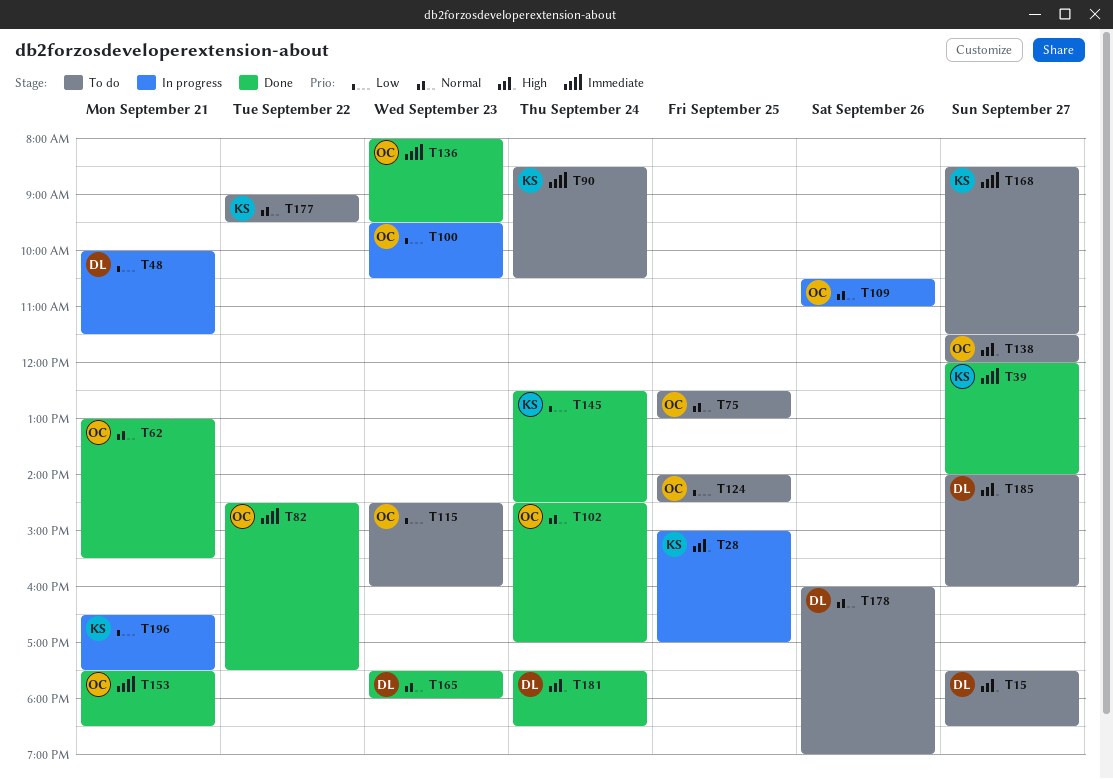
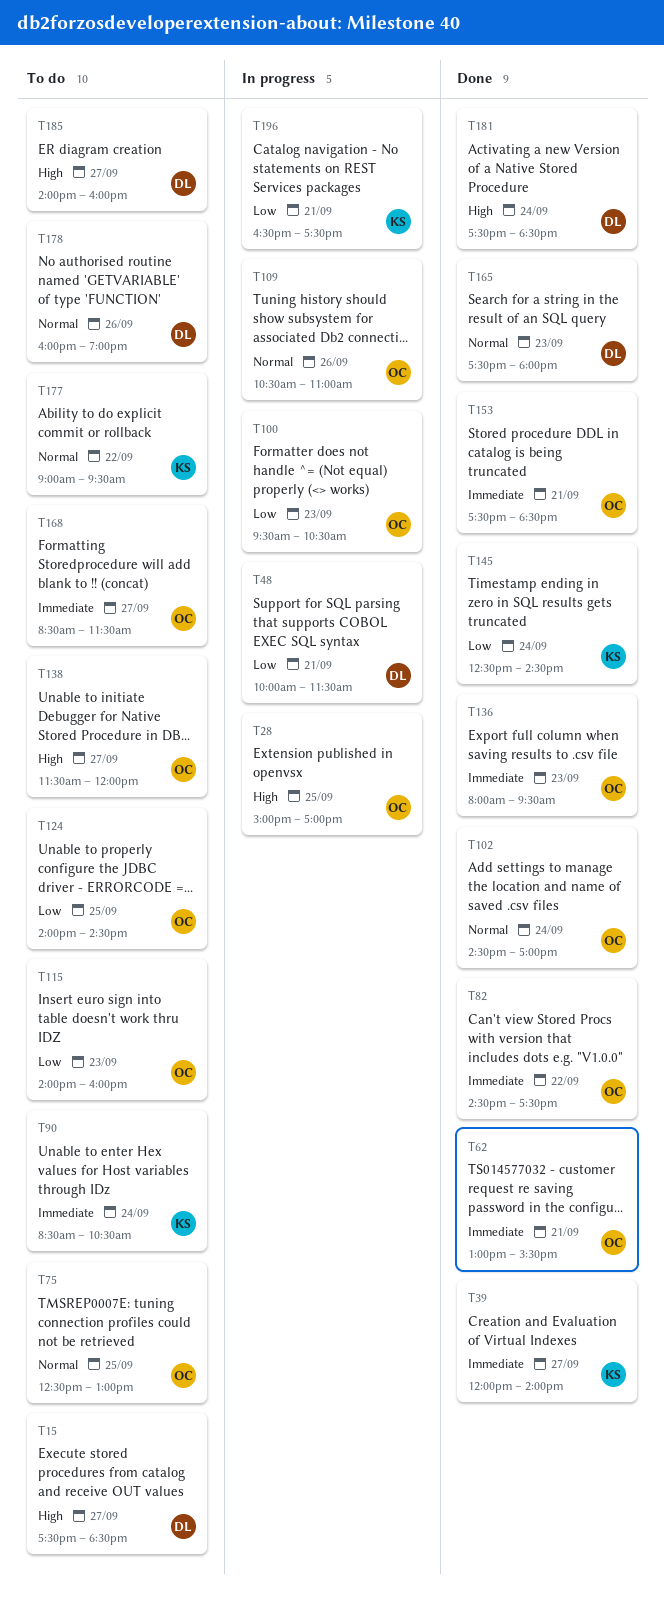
T28, owner: KS -> OC
T62, priority: Normal -> Immediate
T115, begins: 14:30 -> 14:00
T168, owner: KS -> OC

